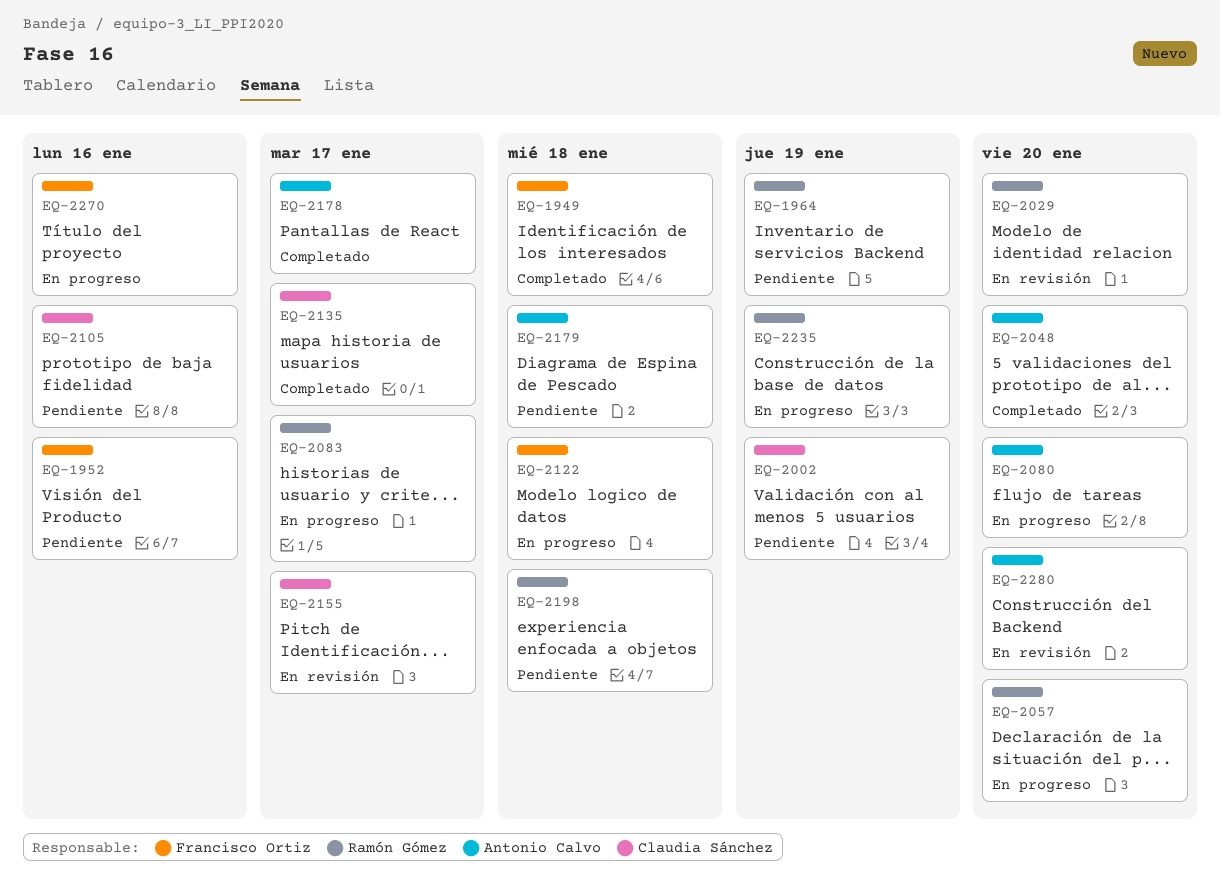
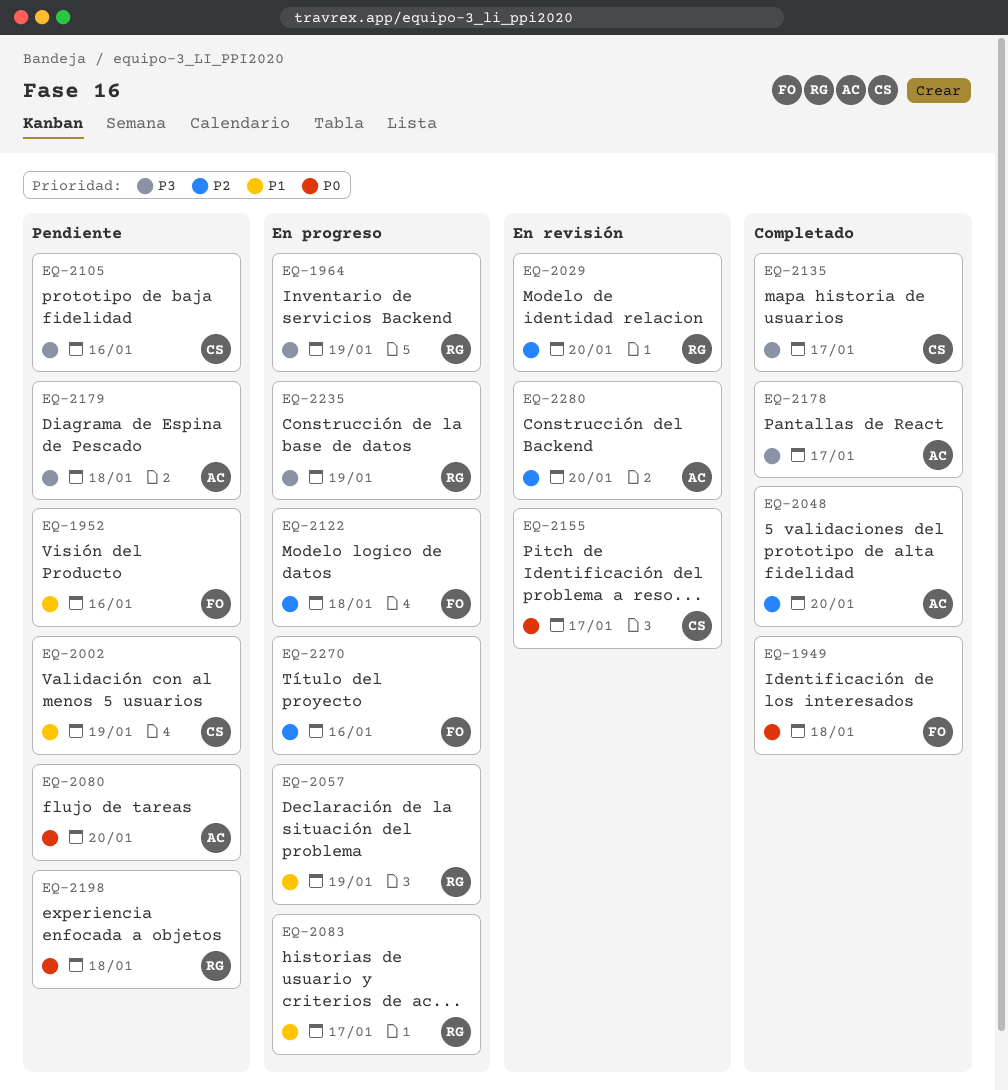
EQ-1964, status: Pendiente -> En progreso
EQ-2057, due: Jan 20 -> Jan 19
EQ-2080, status: En progreso -> Pendiente

